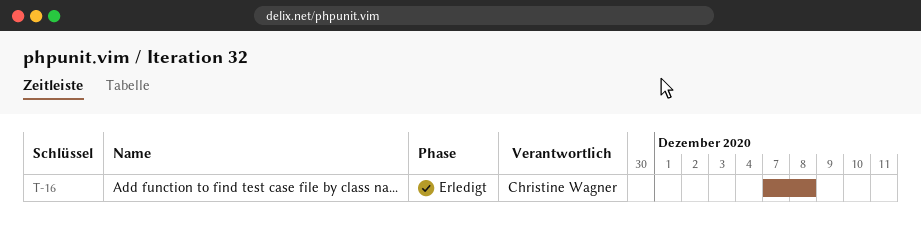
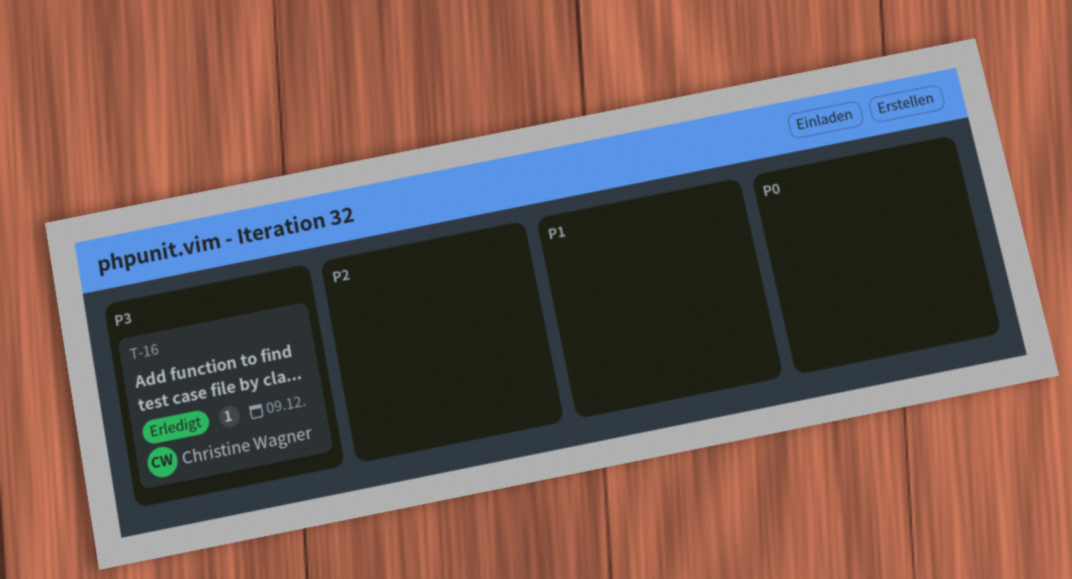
T-16, due: Dec 8 -> Dec 9

